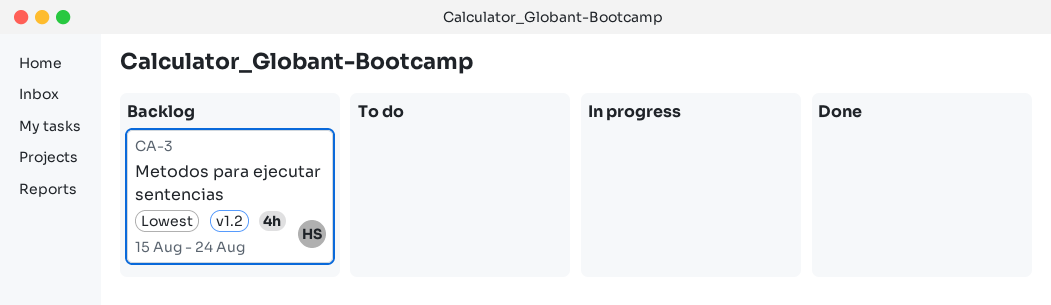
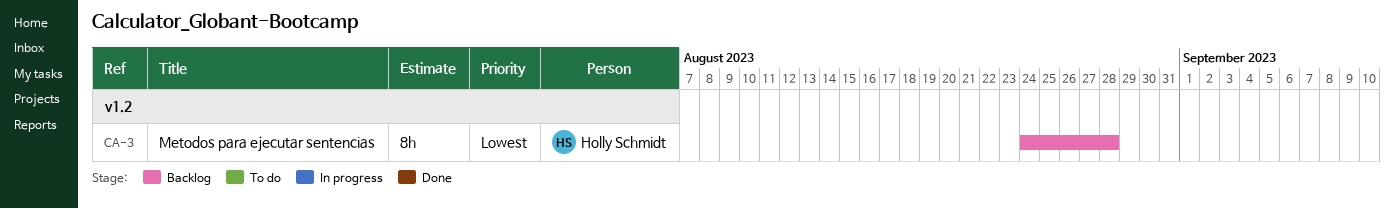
CA-3, estimate: 4h -> 8h
CA-3, start: Aug 15 -> Aug 24
CA-3, due: Aug 24 -> Aug 28

